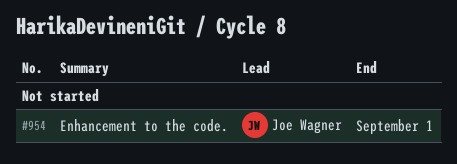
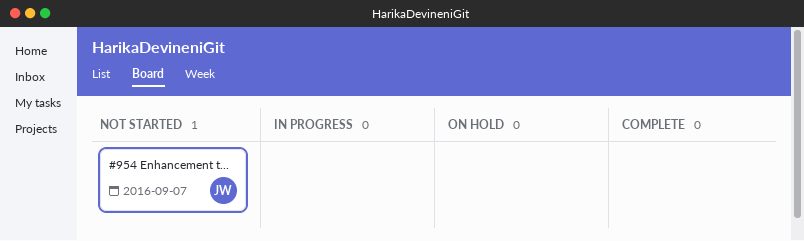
#954, due: Sep 1 -> Sep 7

